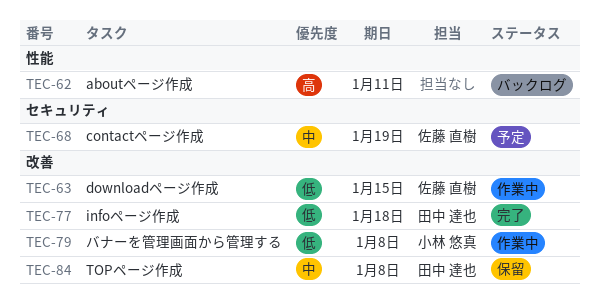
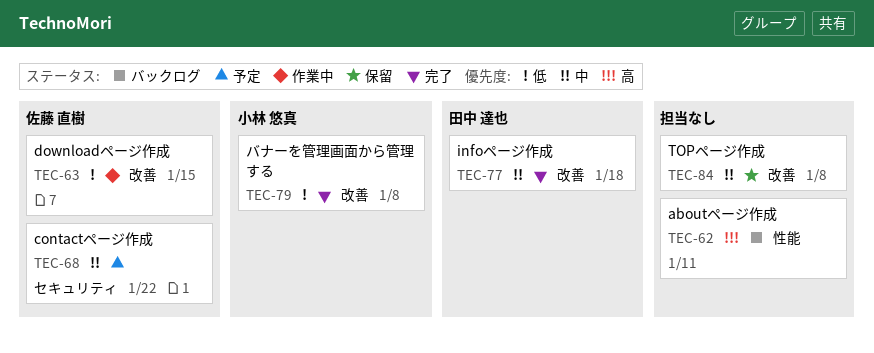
TEC-68, due: Jan 19 -> Jan 22
TEC-77, priority: 低 -> 中
TEC-79, status: 作業中 -> 完了
TEC-84, owner: 田中 達也 -> none

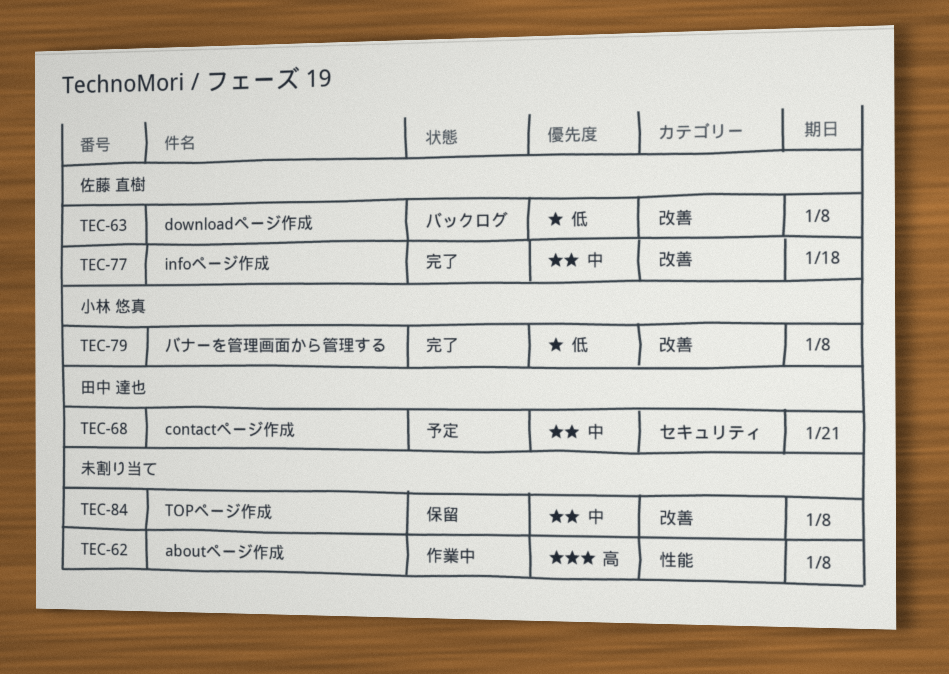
TEC-62, status: バックログ -> 作業中
TEC-62, due: Jan 11 -> Jan 8
TEC-63, status: 作業中 -> バックログ
TEC-63, due: Jan 15 -> Jan 8
TEC-68, owner: 佐藤 直樹 -> 田中 達也
TEC-68, due: Jan 22 -> Jan 21
TEC-77, owner: 田中 達也 -> 佐藤 直樹

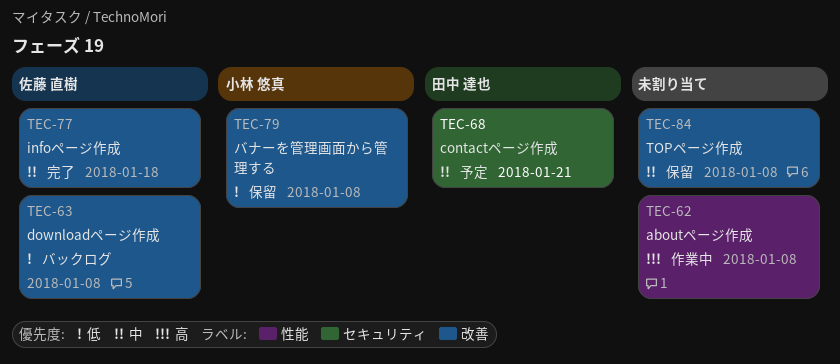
TEC-79, status: 完了 -> 保留

